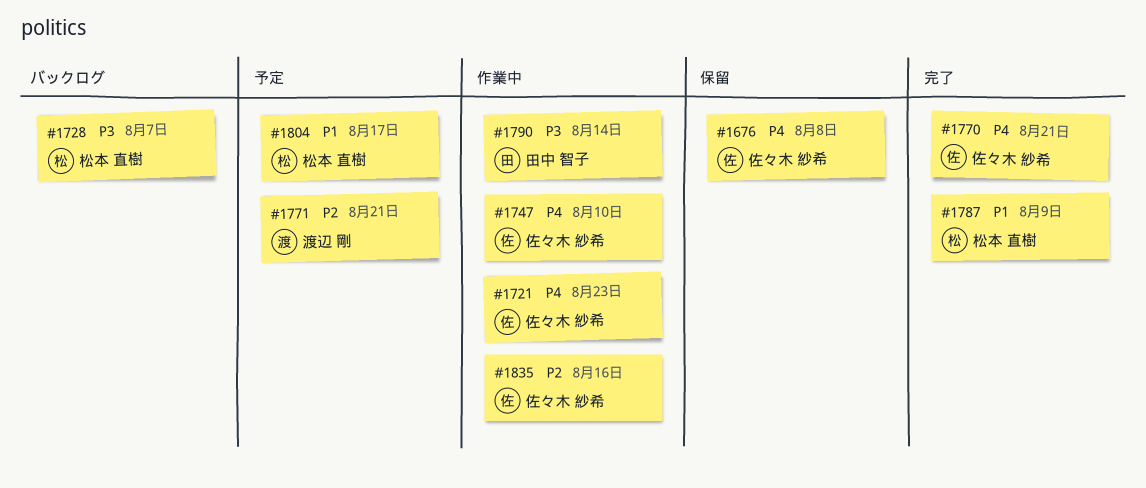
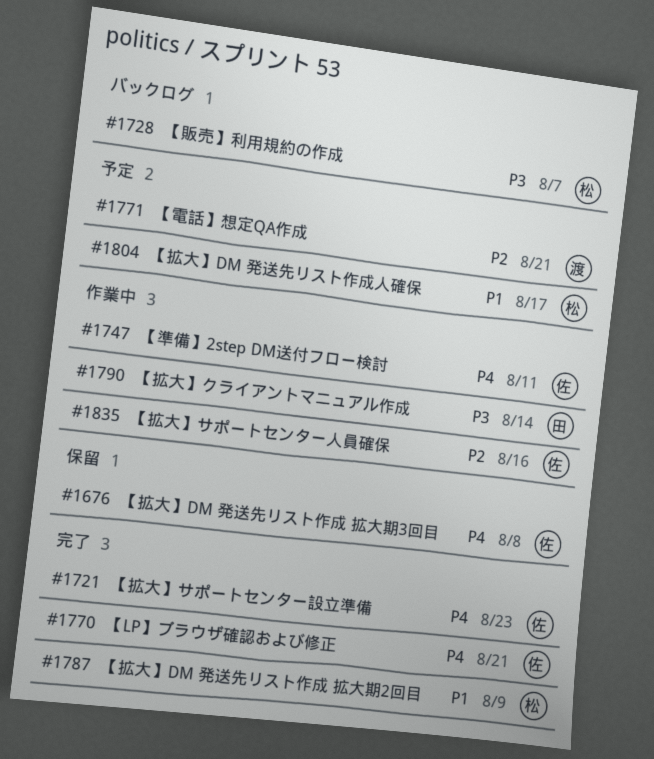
#1721, status: 作業中 -> 完了
#1747, due: Aug 10 -> Aug 11

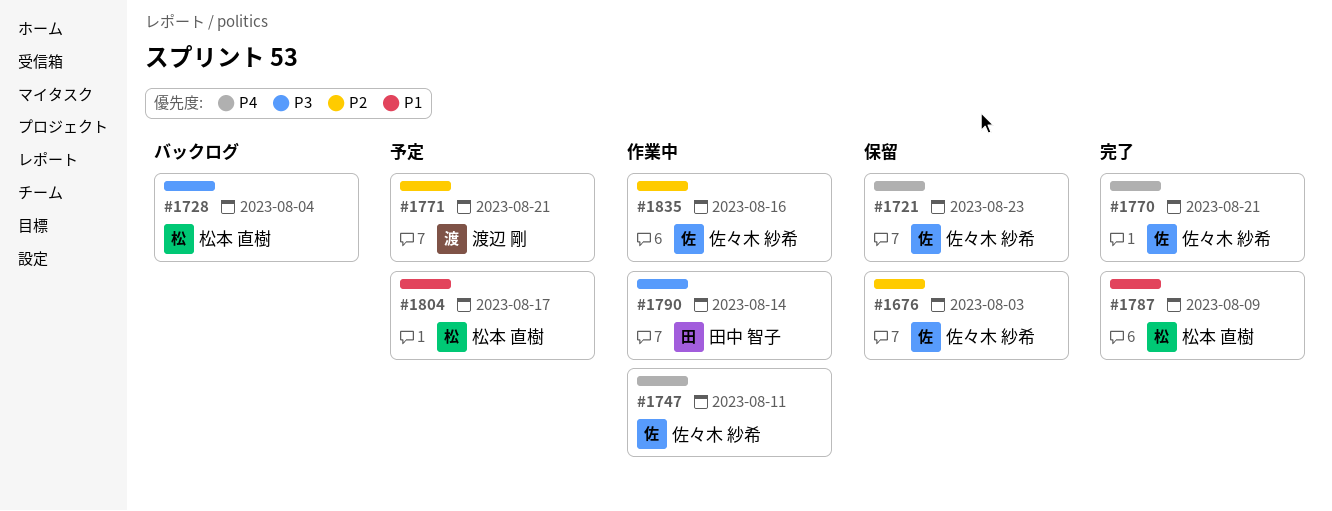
#1676, priority: P4 -> P2
#1676, due: Aug 8 -> Aug 3
#1721, status: 完了 -> 保留
#1728, due: Aug 7 -> Aug 4

